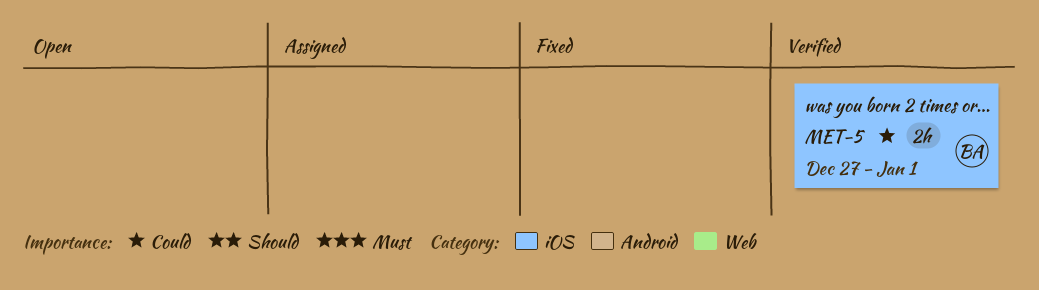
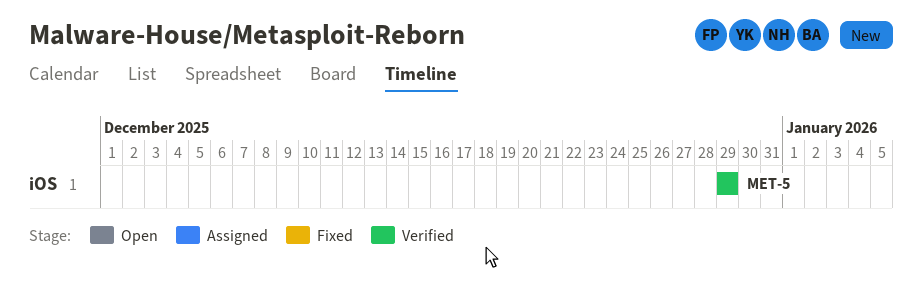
MET-5, start: Dec 27 -> Dec 29
MET-5, due: Jan 1 -> Dec 29

